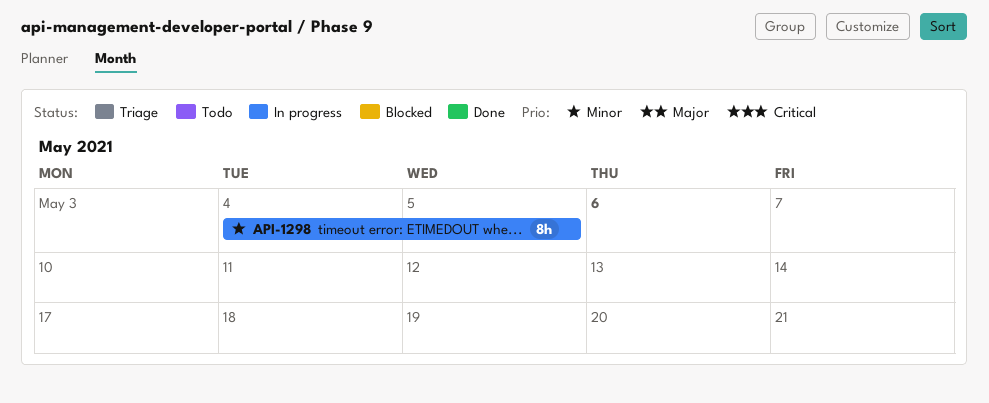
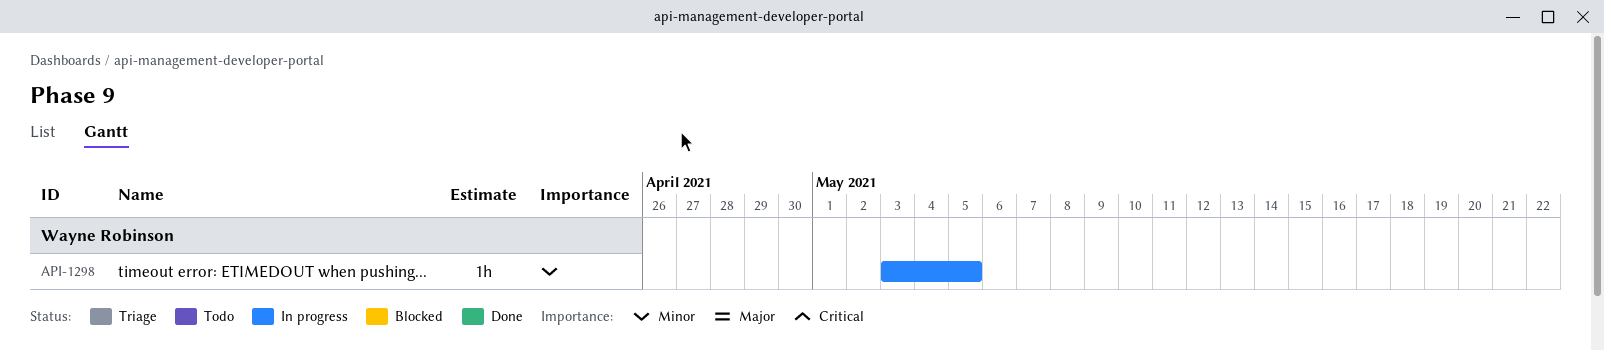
API-1298, estimate: 8h -> 1h
API-1298, start: May 4 -> May 3

